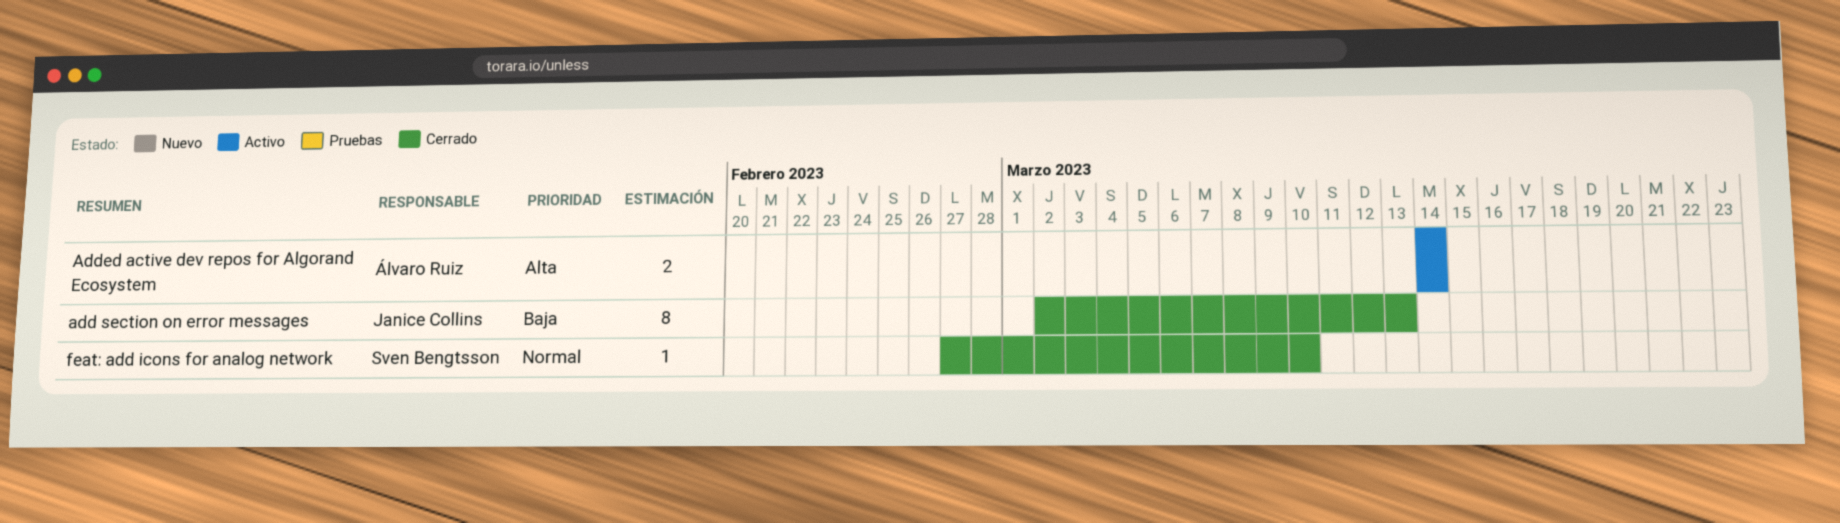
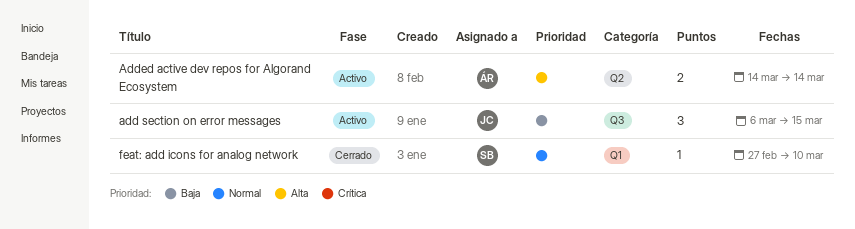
add section on error messages, status: Cerrado -> Activo
add section on error messages, estimate: 8 -> 3
add section on error messages, start: Mar 2 -> Mar 6
add section on error messages, due: Mar 13 -> Mar 15

